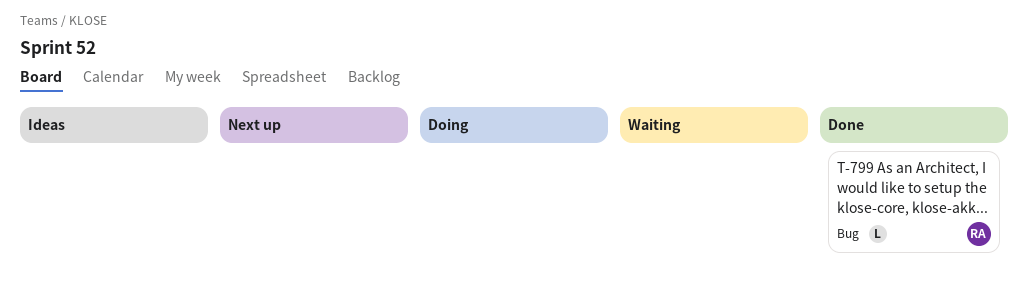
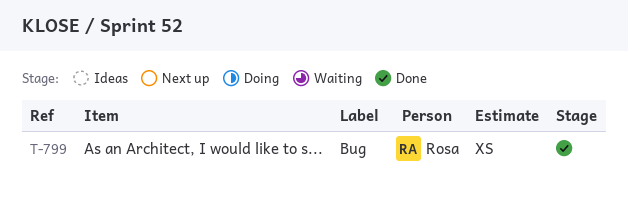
T-799, estimate: L -> XS

